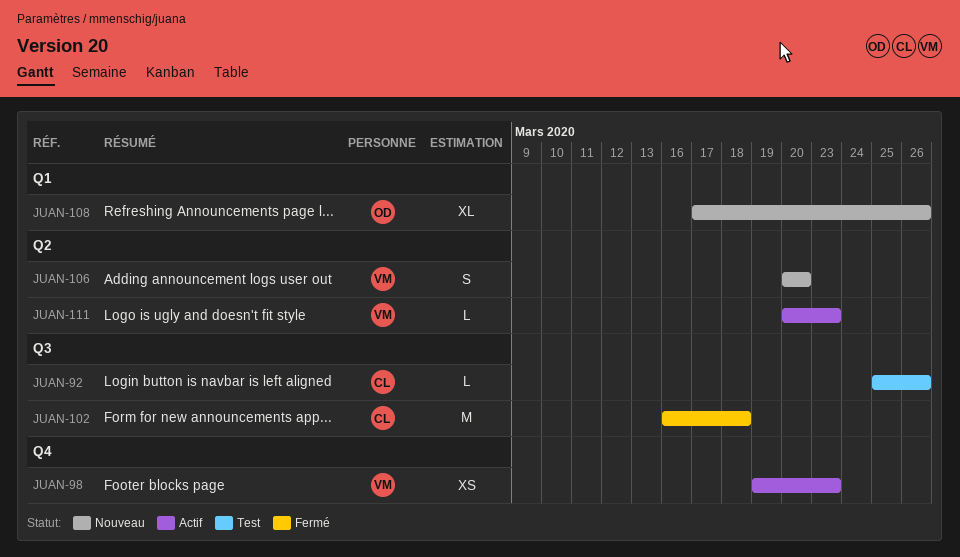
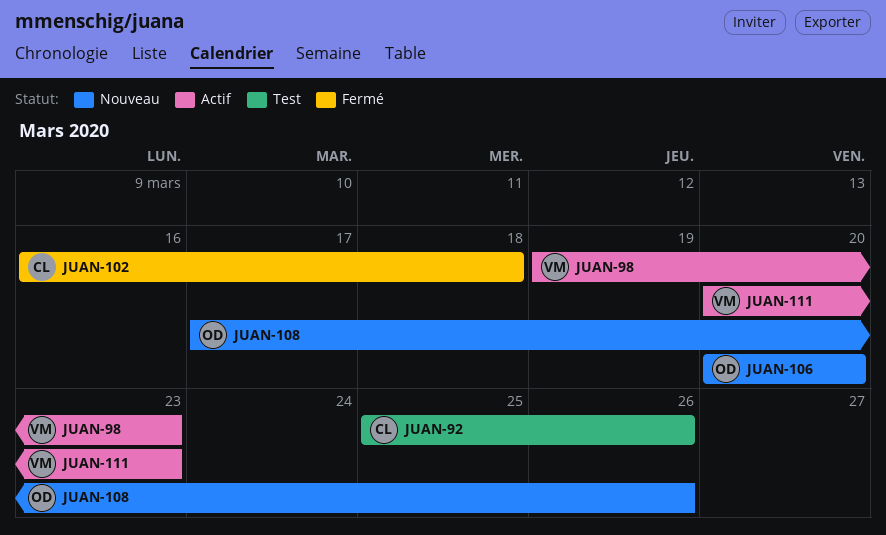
JUAN-106, owner: VM -> OD

